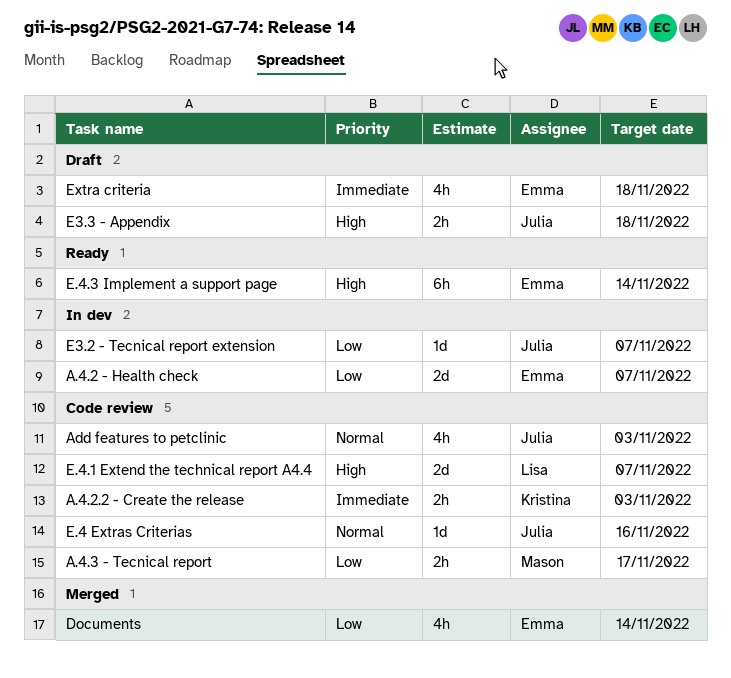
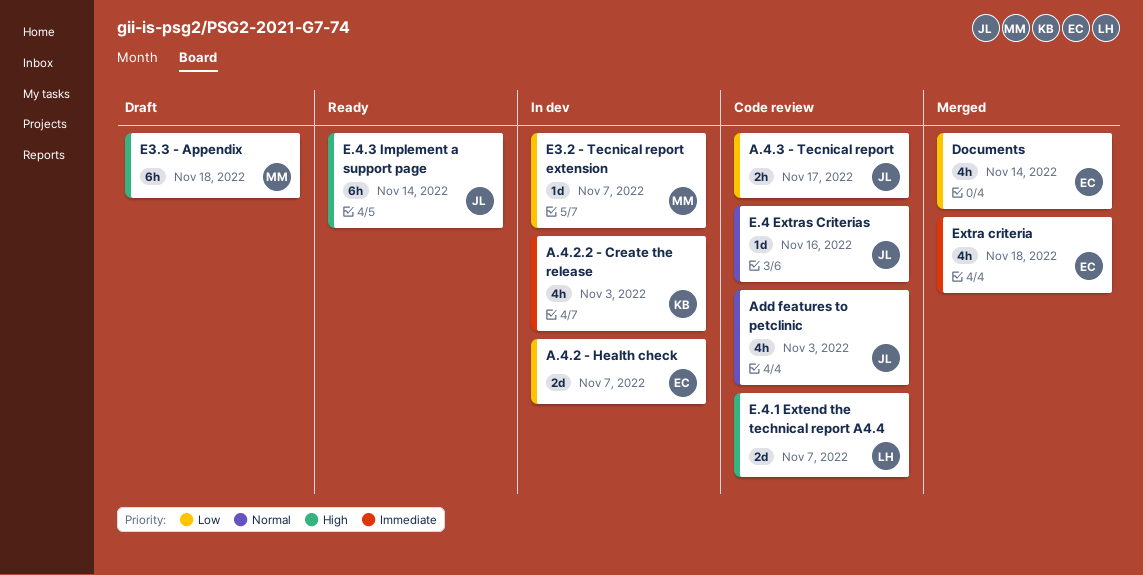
A.4.2.2 - Create the release, status: Code review -> In dev
A.4.2.2 - Create the release, estimate: 2h -> 4h
A.4.3 - Tecnical report, owner: Mason -> Julia
E.4.3 Implement a support page, owner: Emma -> Julia
E3.2 - Tecnical report extension, owner: Julia -> Mason
E3.3 - Appendix, owner: Julia -> Mason
E3.3 - Appendix, estimate: 2h -> 6h
Extra criteria, status: Draft -> Merged

